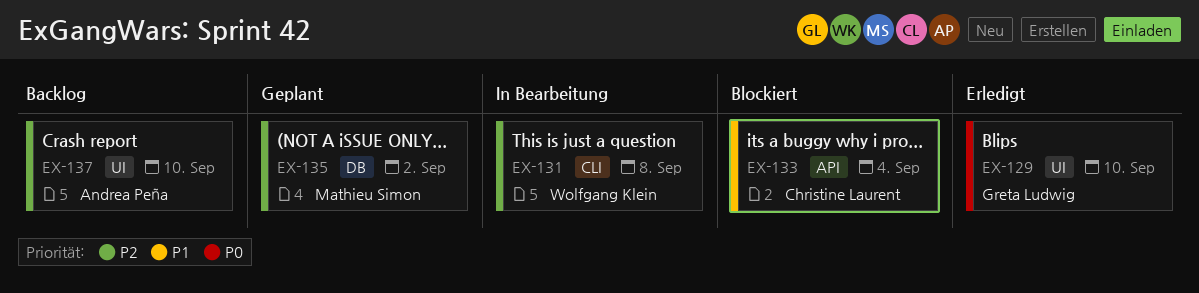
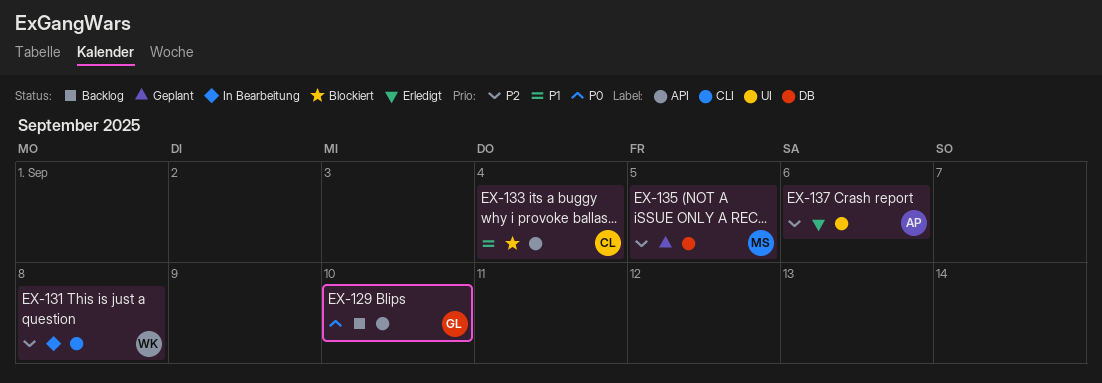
EX-129, status: Erledigt -> Backlog
EX-129, label: UI -> API
EX-135, due: Sep 2 -> Sep 5
EX-137, status: Backlog -> Erledigt
EX-137, due: Sep 10 -> Sep 6

